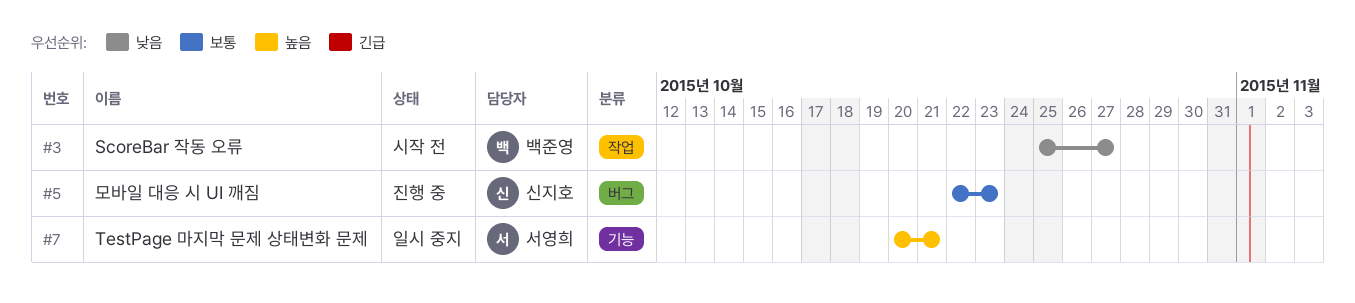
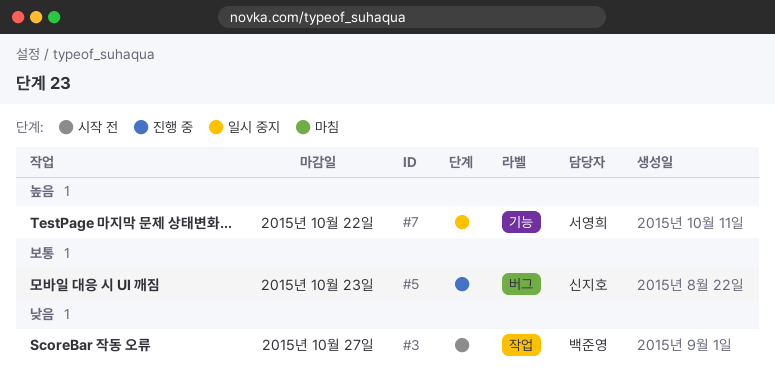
#7, due: Oct 21 -> Oct 22

